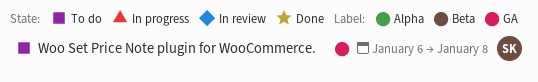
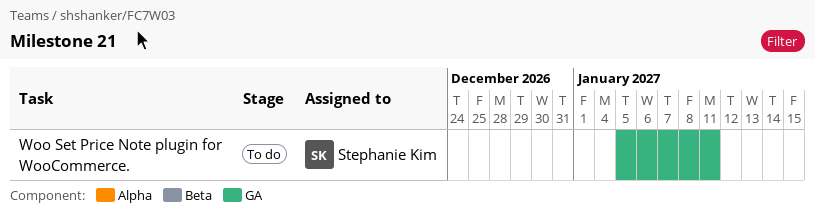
Woo Set Price Note plugin for WooCommerce., start: Jan 6 -> Jan 5
Woo Set Price Note plugin for WooCommerce., due: Jan 8 -> Jan 11

